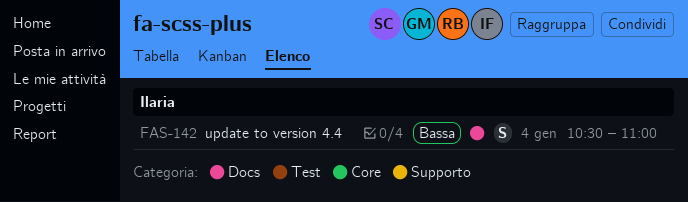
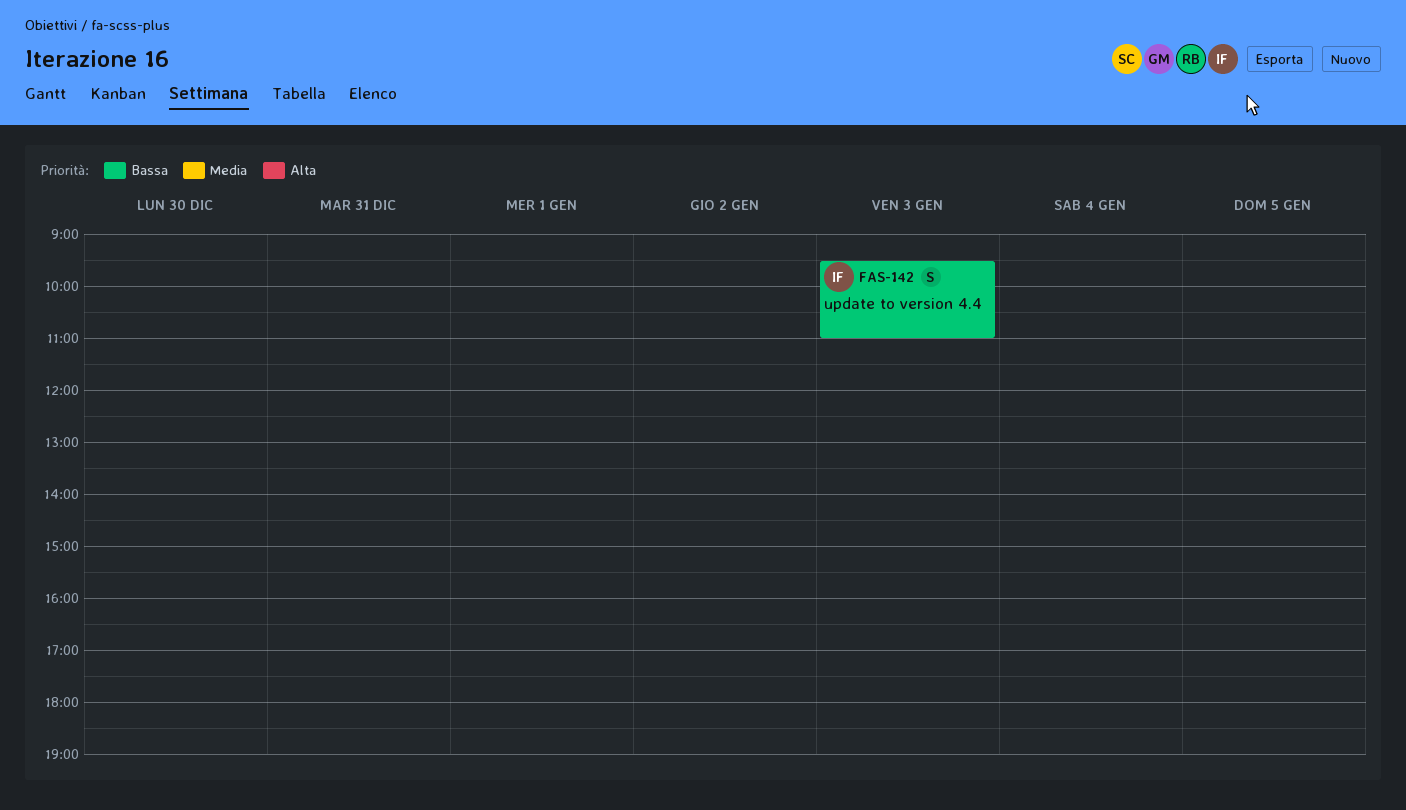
FAS-142, day: Jan 4 -> Jan 3
FAS-142, begins: 10:30 -> 09:30

